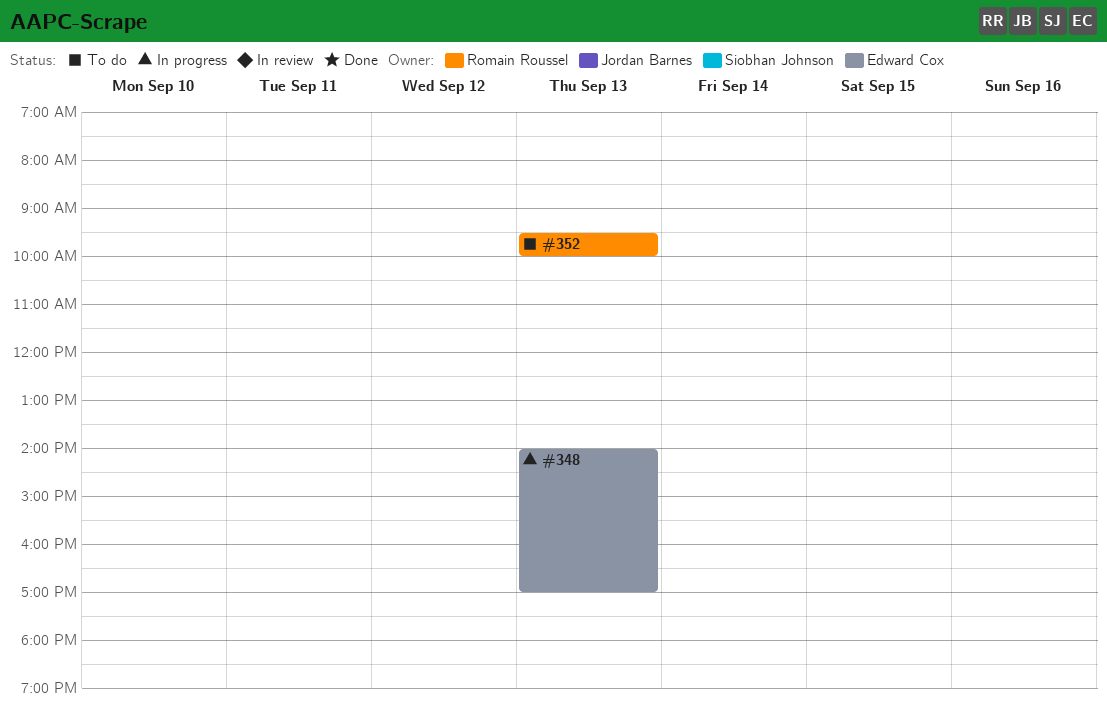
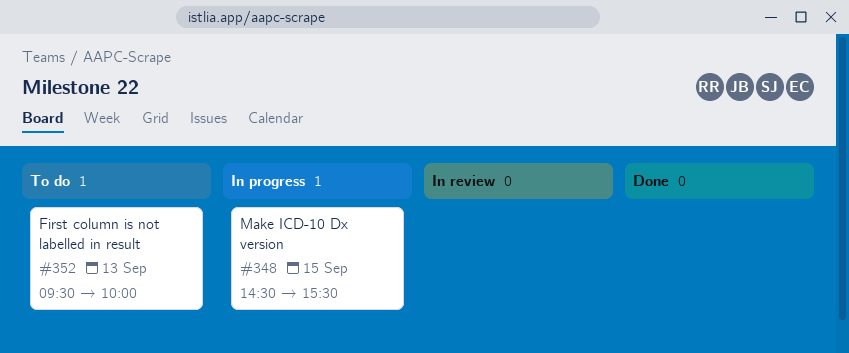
#348, day: Sep 13 -> Sep 15
#348, begins: 14:00 -> 14:30
#348, ends: 17:00 -> 15:30

